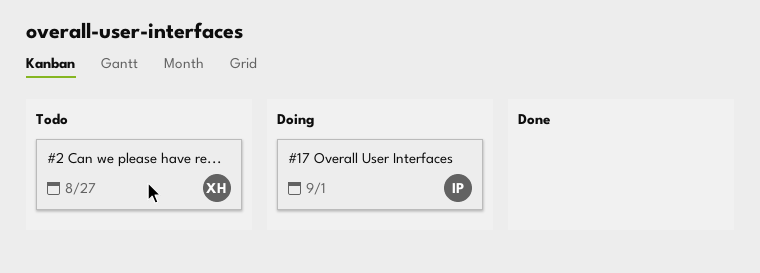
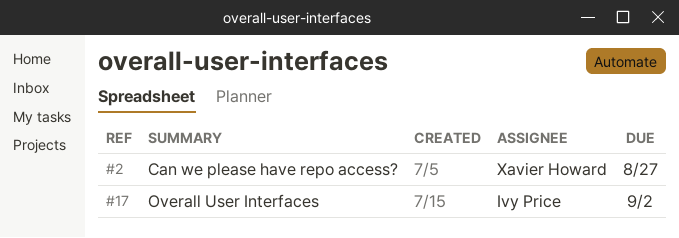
#17, due: Sep 1 -> Sep 2

